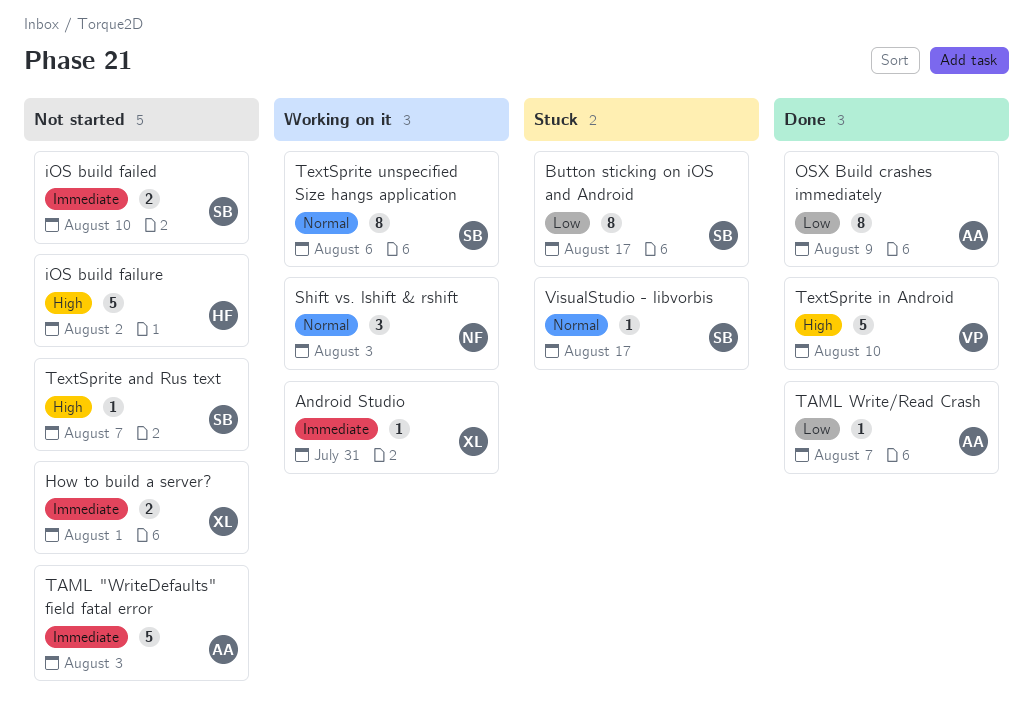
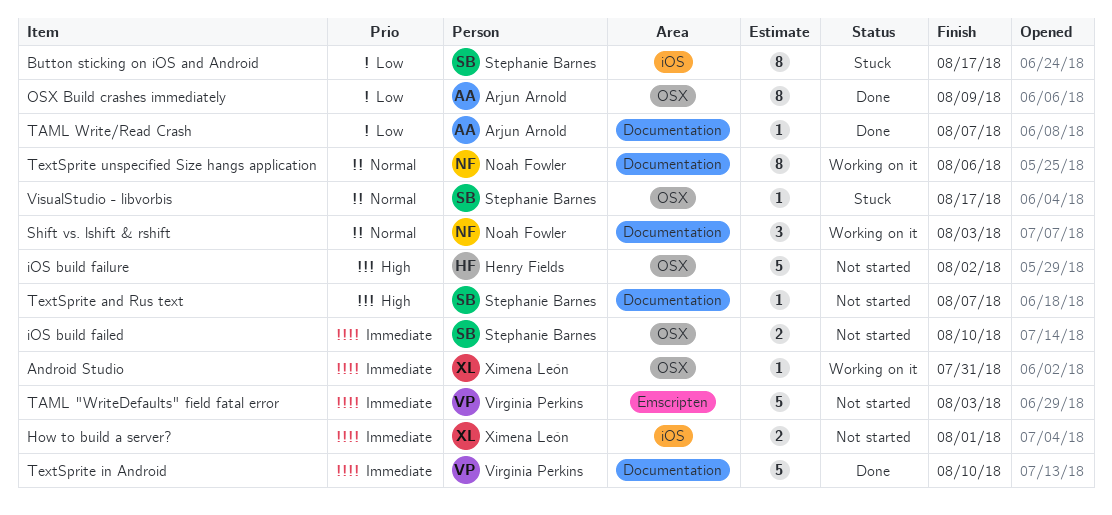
TAML "WriteDefaults" field fatal error, owner: Arjun Arnold -> Virginia Perkins
TextSprite in Android, priority: High -> Immediate
TextSprite unspecified Size hangs application, owner: Stephanie Barnes -> Noah Fowler

